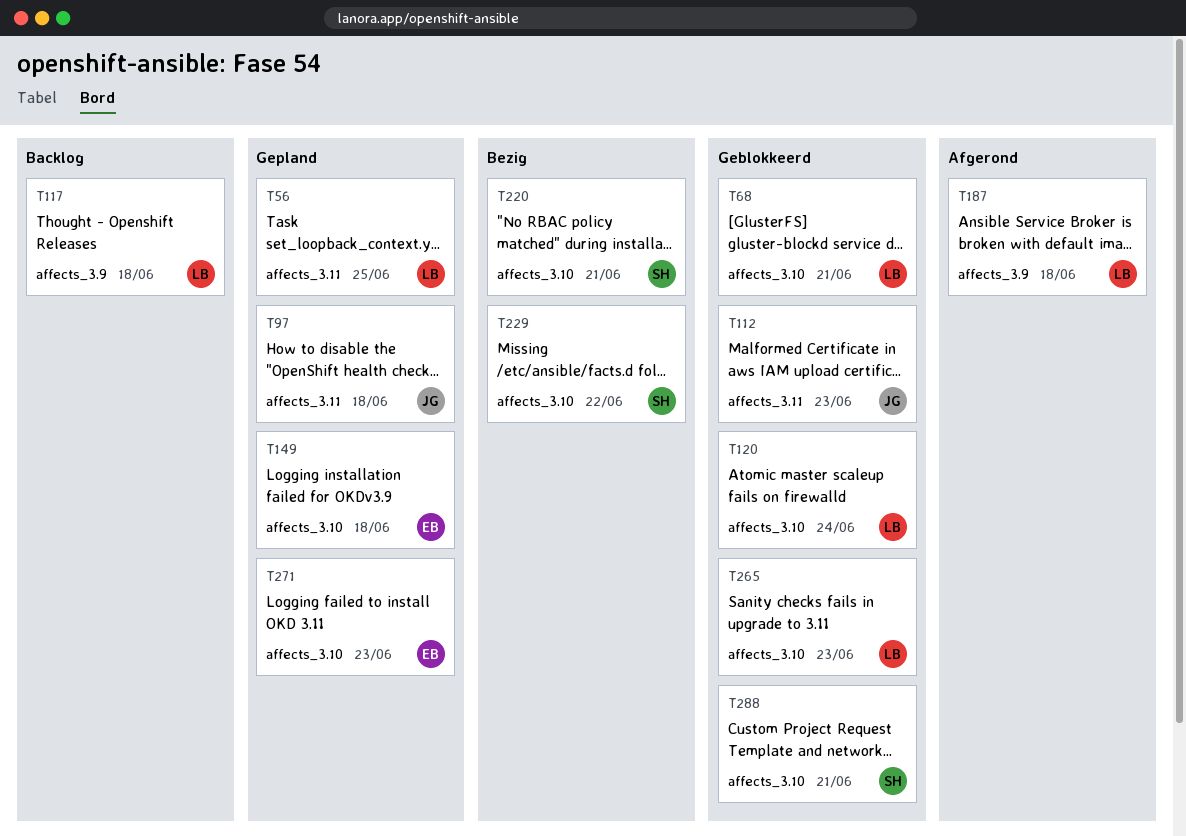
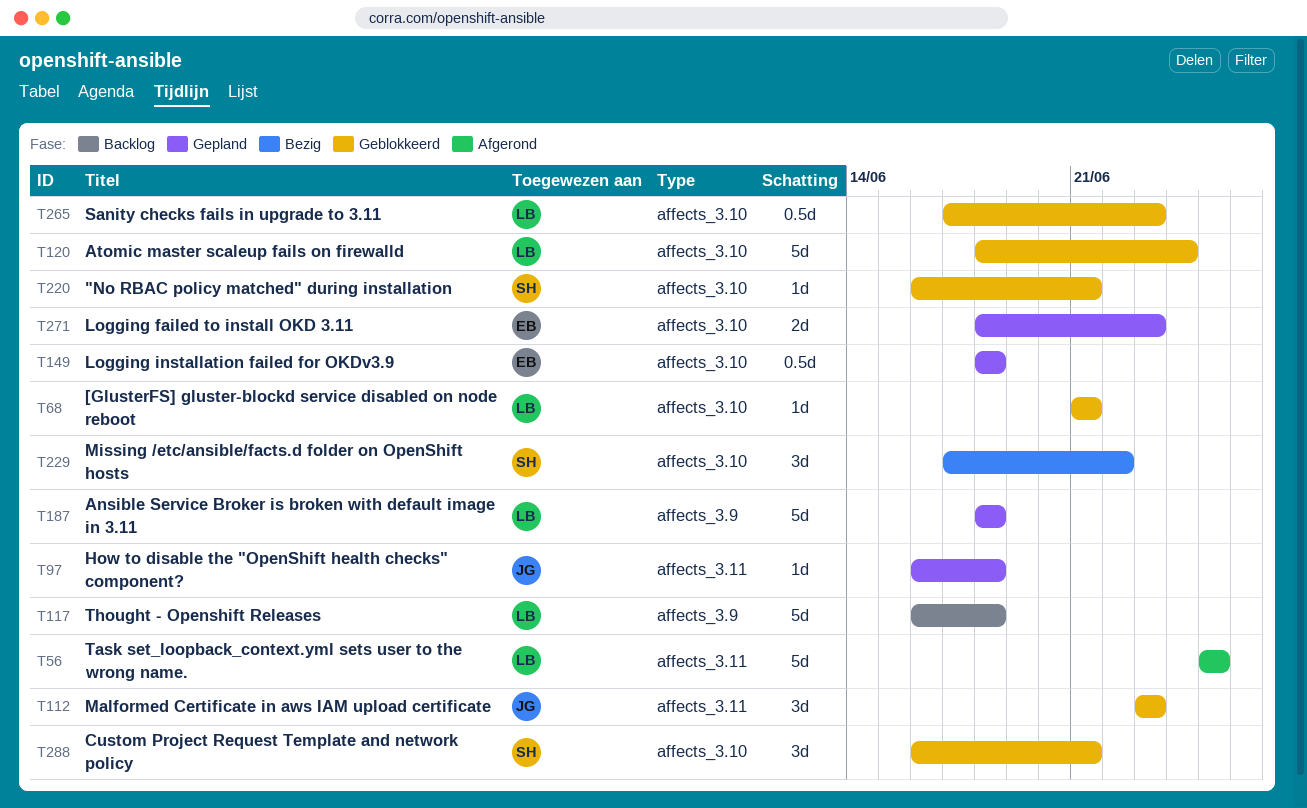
T56, status: Gepland -> Afgerond
T187, status: Afgerond -> Gepland
T220, status: Bezig -> Geblokkeerd

